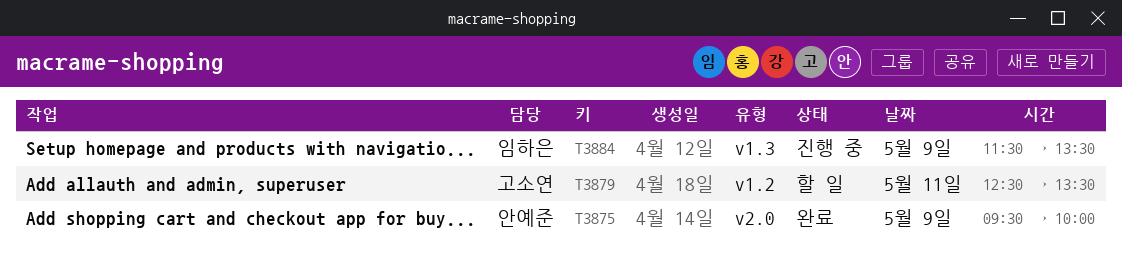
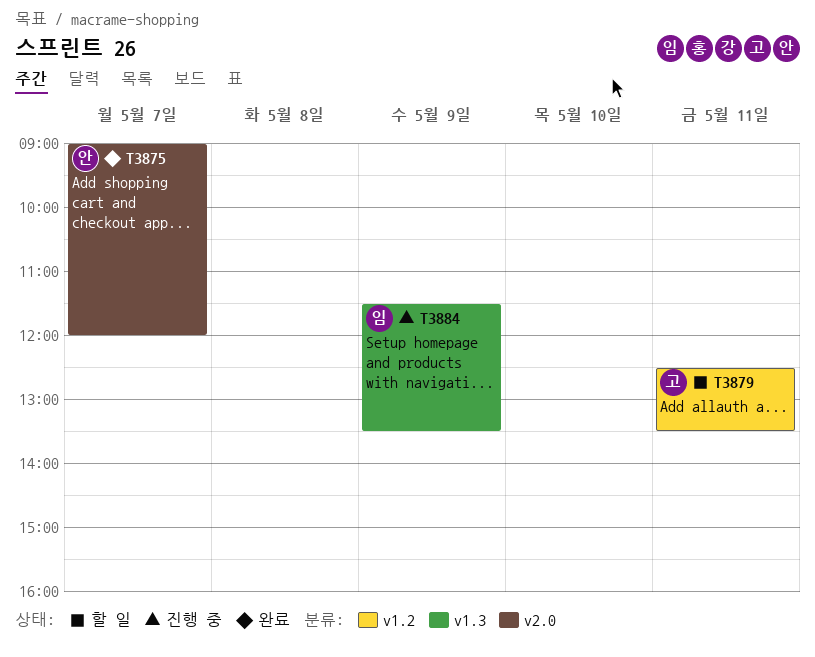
T3875, day: May 9 -> May 7
T3875, begins: 09:30 -> 09:00
T3875, ends: 10:00 -> 12:00

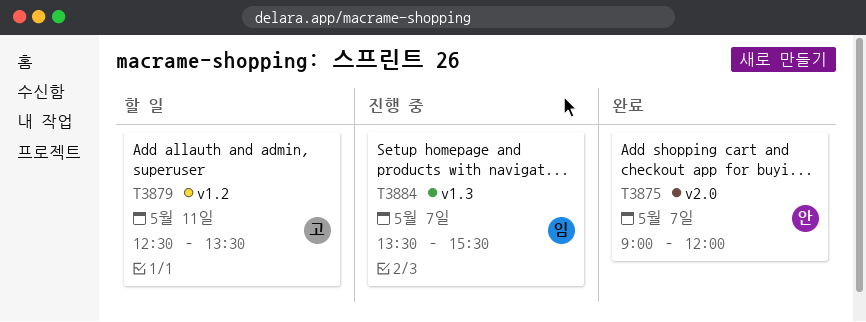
T3884, day: May 9 -> May 7
T3884, begins: 11:30 -> 13:30
T3884, ends: 13:30 -> 15:30

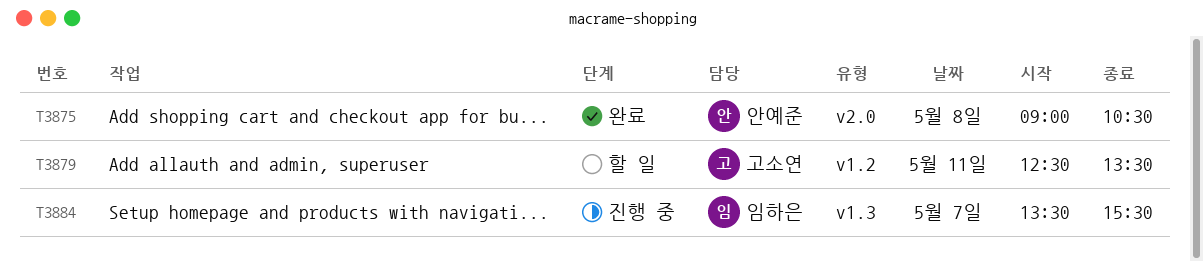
T3875, day: May 7 -> May 8
T3875, ends: 12:00 -> 10:30

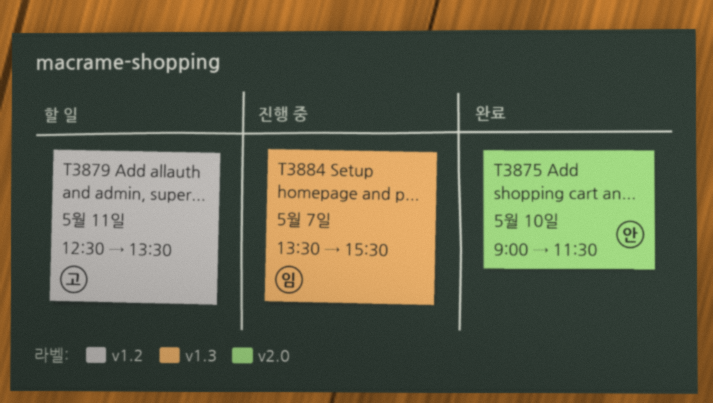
T3875, day: May 8 -> May 10
T3875, ends: 10:30 -> 11:30

